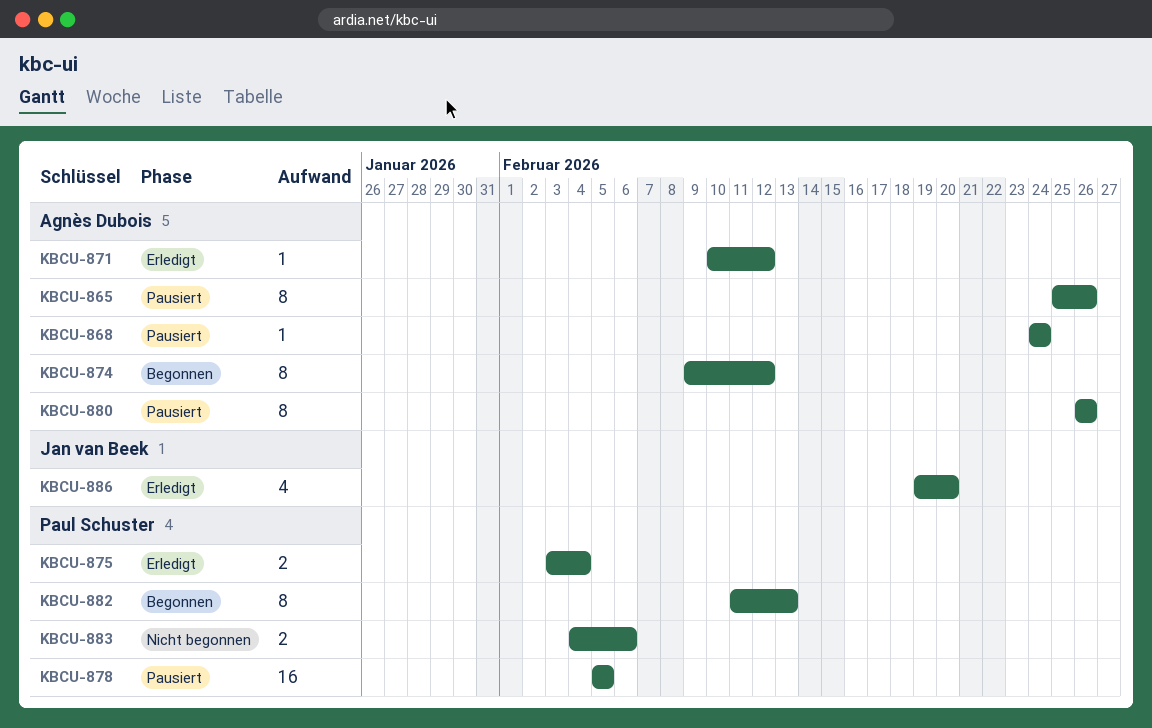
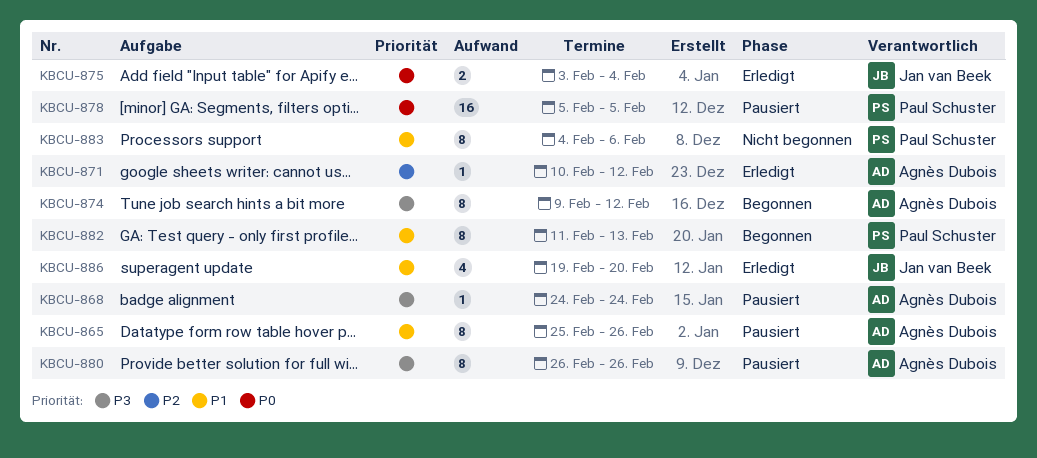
KBCU-875, owner: Paul Schuster -> Jan van Beek
KBCU-883, estimate: 2 -> 8

